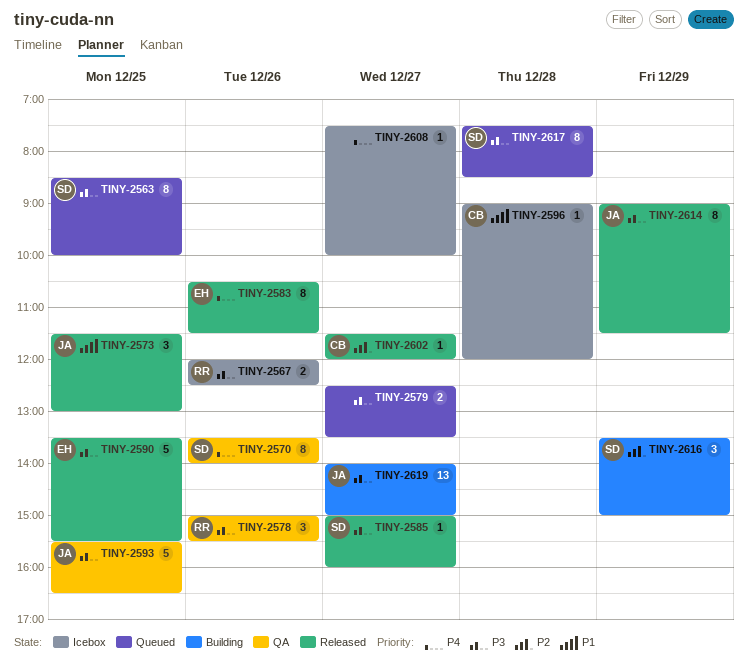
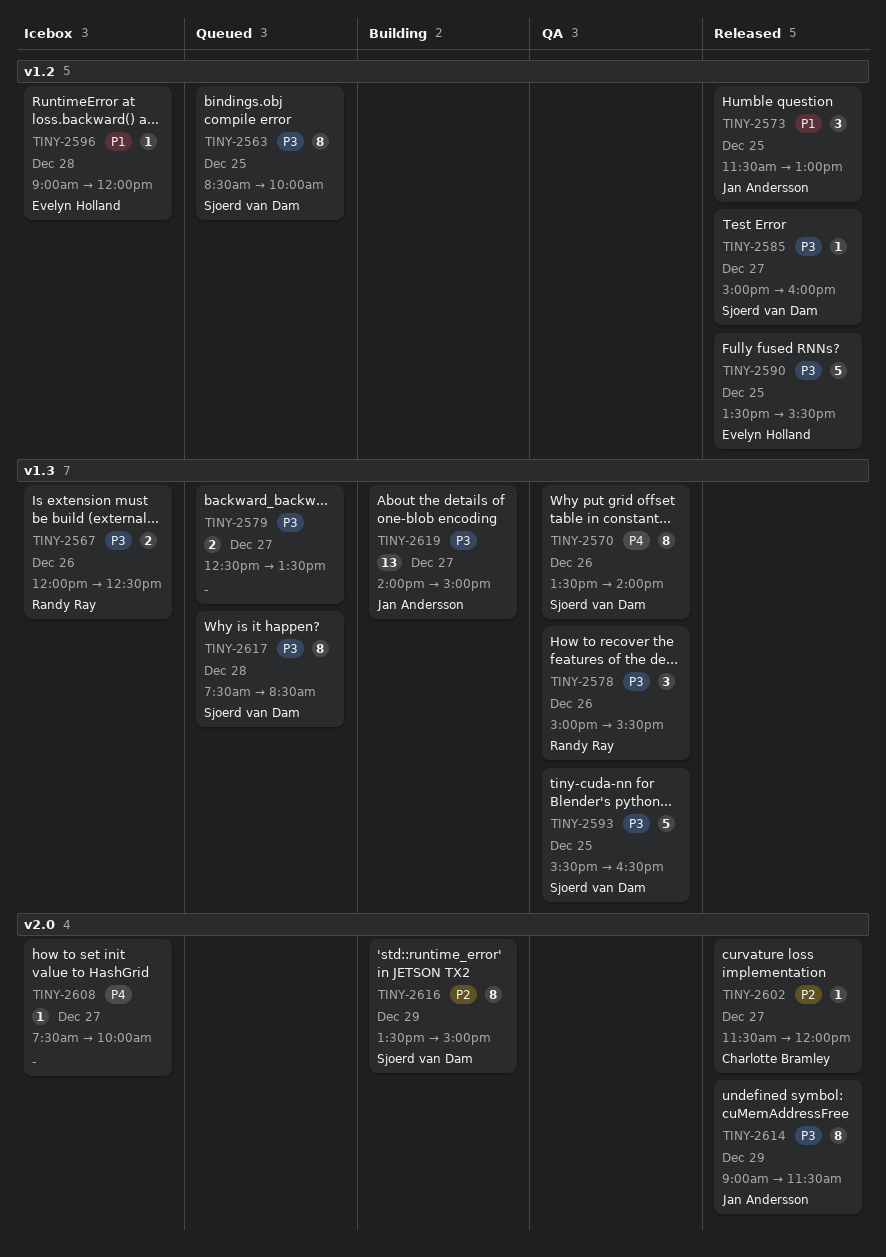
TINY-2583: present -> none
TINY-2593, owner: Jan Andersson -> Sjoerd van Dam
TINY-2596, owner: Charlotte Bramley -> Evelyn Holland
TINY-2616, estimate: 3 -> 8

